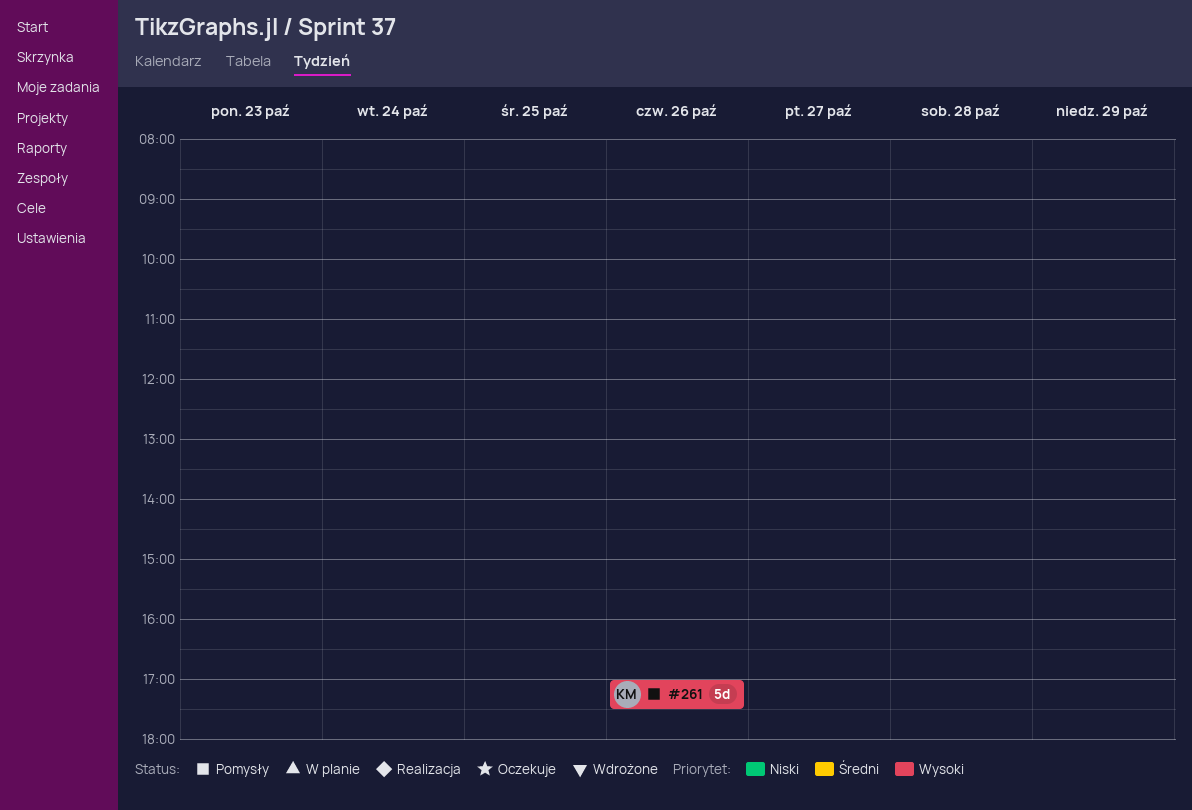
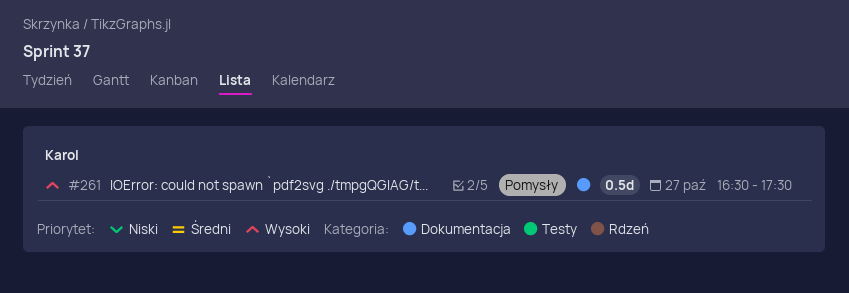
#261, estimate: 5d -> 0.5d
#261, day: Oct 26 -> Oct 27
#261, begins: 17:00 -> 16:30

